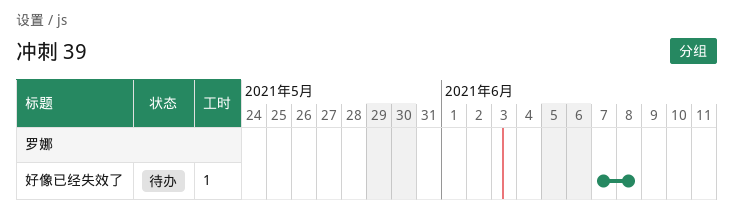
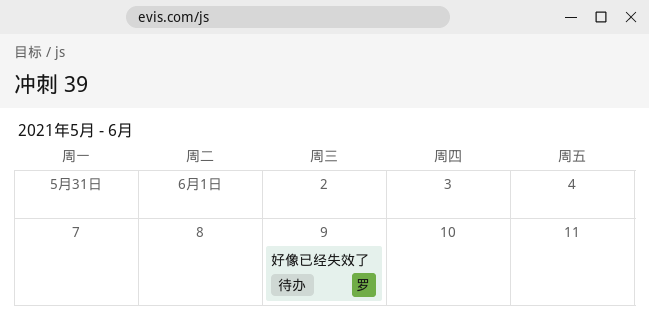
好像已经失效了, due: Jun 8 -> Jun 9

